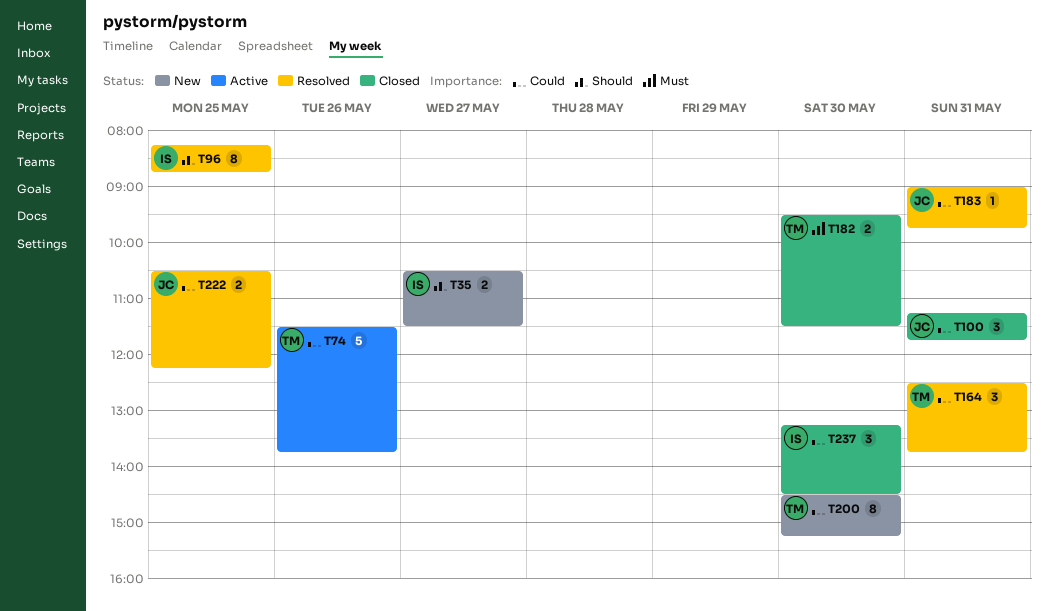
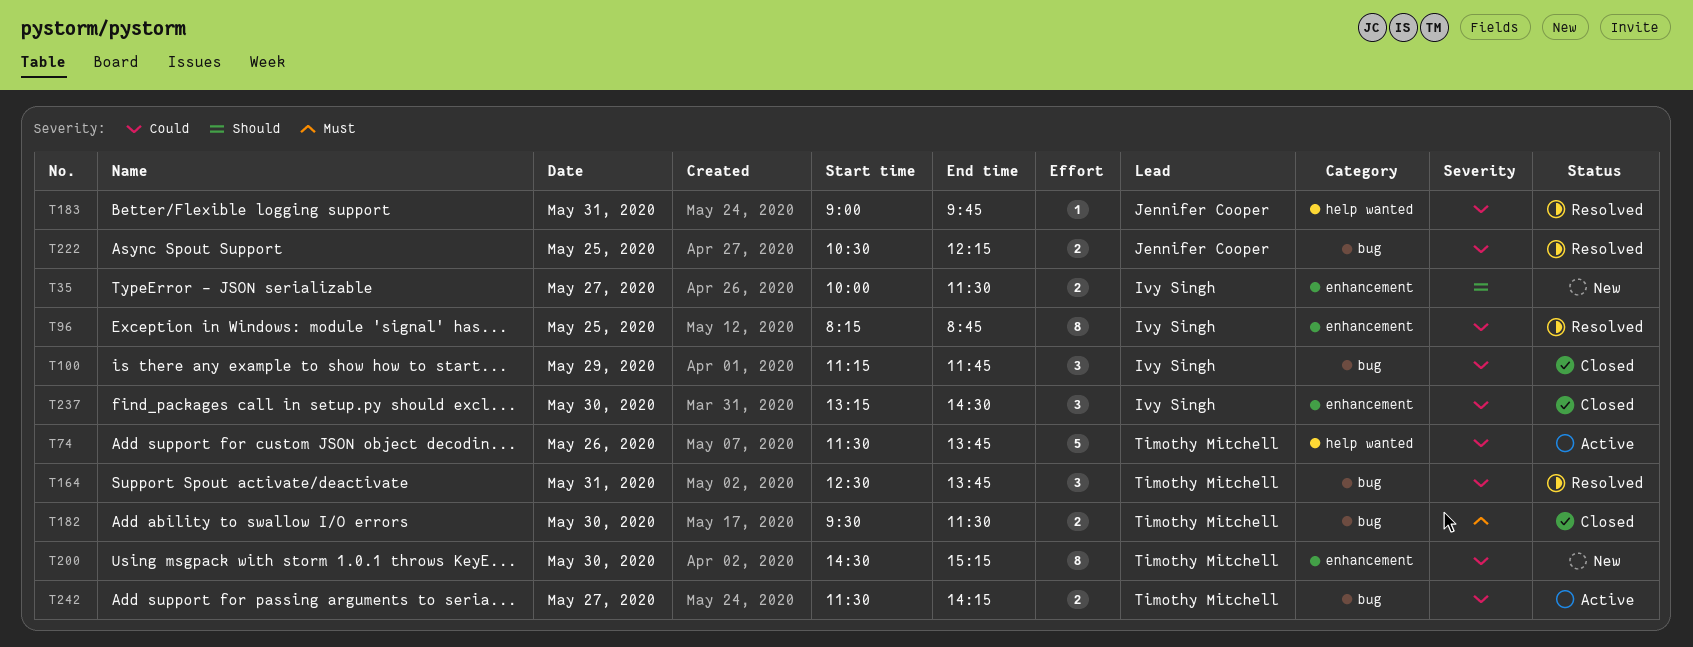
T35, begins: 10:30 -> 10:00
T96, priority: Should -> Could
T100, owner: Jennifer Cooper -> Ivy Singh
T100, day: May 31 -> May 29
T242: none -> present

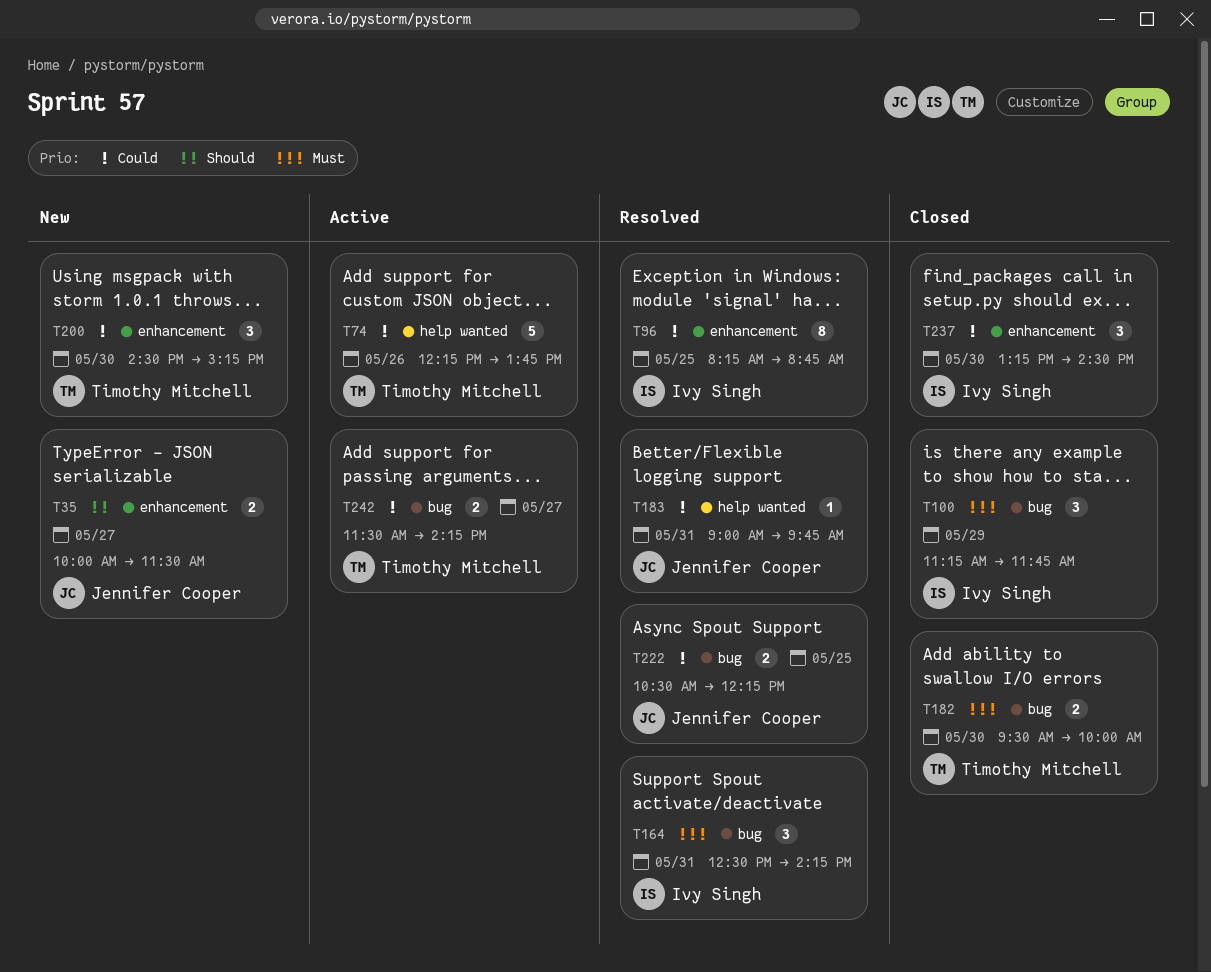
T35, owner: Ivy Singh -> Jennifer Cooper
T74, begins: 11:30 -> 12:15
T100, priority: Could -> Must
T164, owner: Timothy Mitchell -> Ivy Singh
T164, priority: Could -> Must
T164, ends: 13:45 -> 14:15
T182, ends: 11:30 -> 10:00
T200, estimate: 8 -> 3

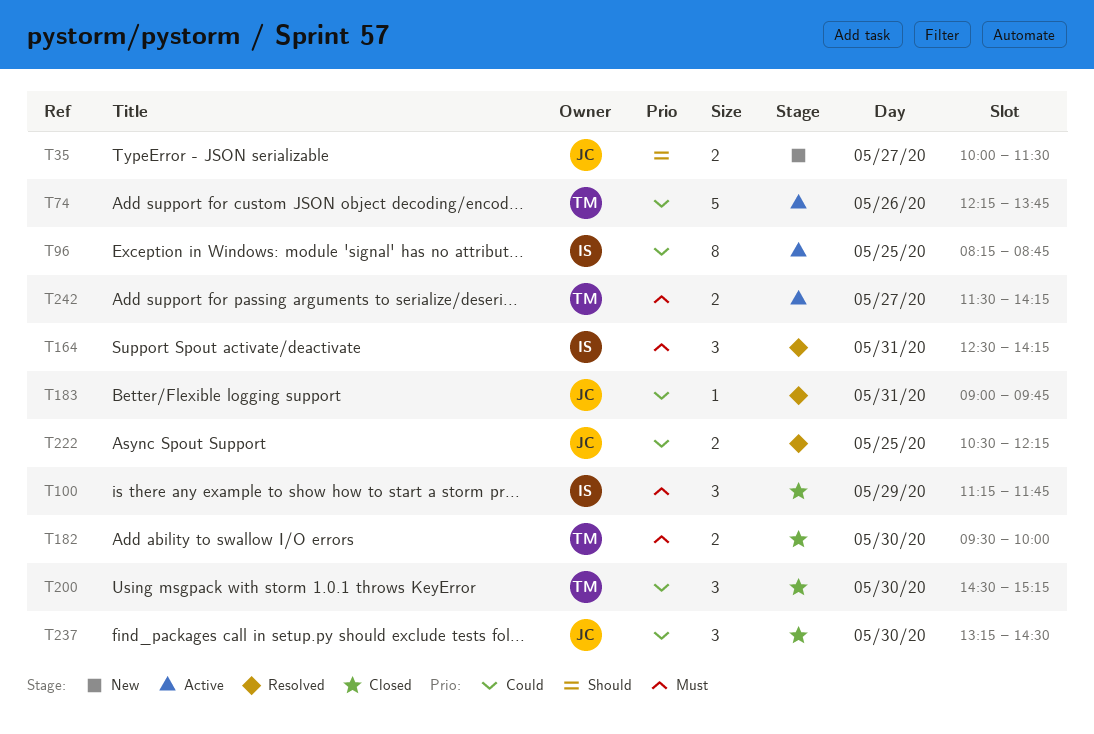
T96, status: Resolved -> Active
T200, status: New -> Closed
T237, owner: Ivy Singh -> Jennifer Cooper
T242, priority: Could -> Must

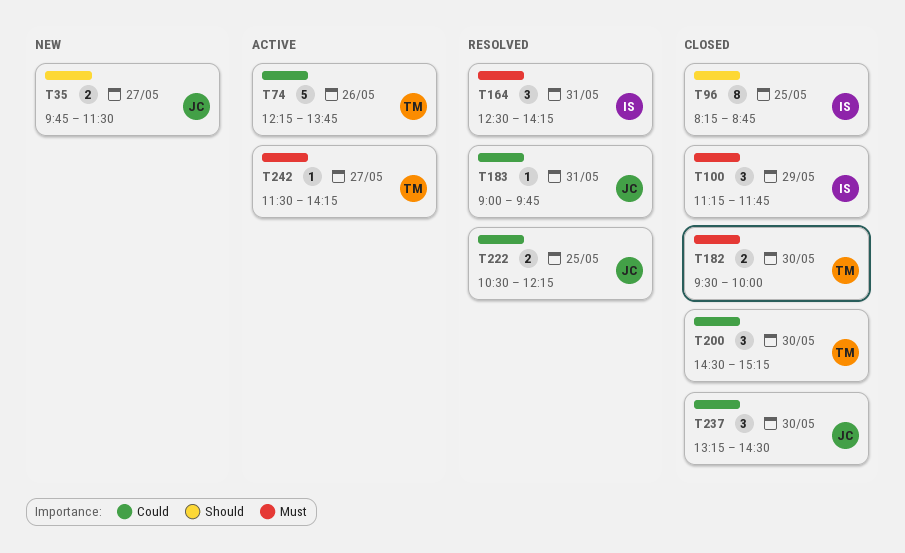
T35, begins: 10:00 -> 09:45
T96, status: Active -> Closed
T96, priority: Could -> Should
T242, estimate: 2 -> 1

